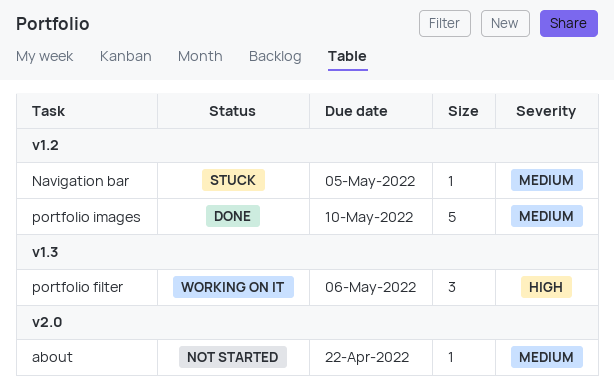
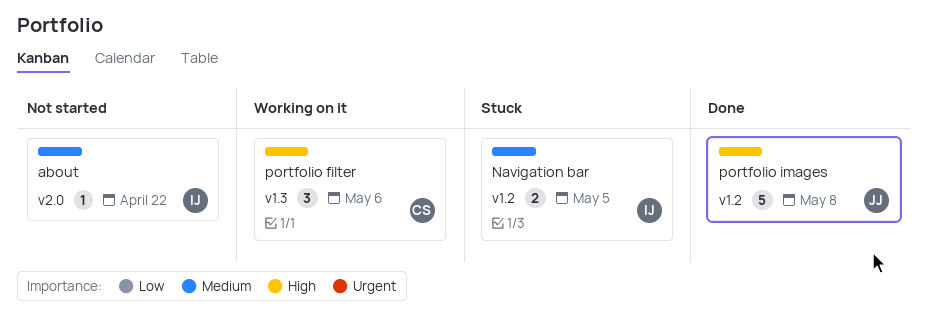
Navigation bar, estimate: 1 -> 2
portfolio images, priority: Medium -> High
portfolio images, due: May 10 -> May 8

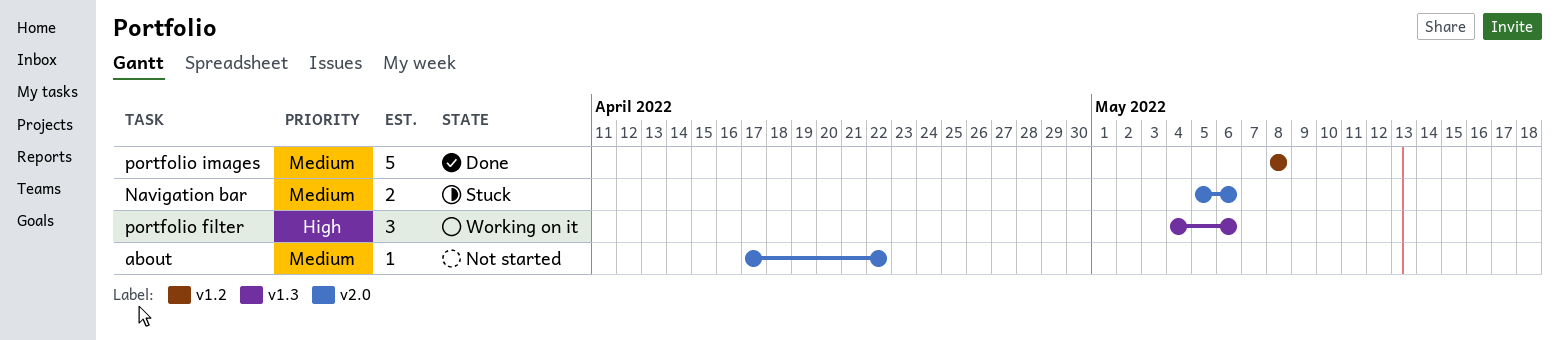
Navigation bar, label: v1.2 -> v2.0
Navigation bar, due: May 5 -> May 6
portfolio images, priority: High -> Medium

